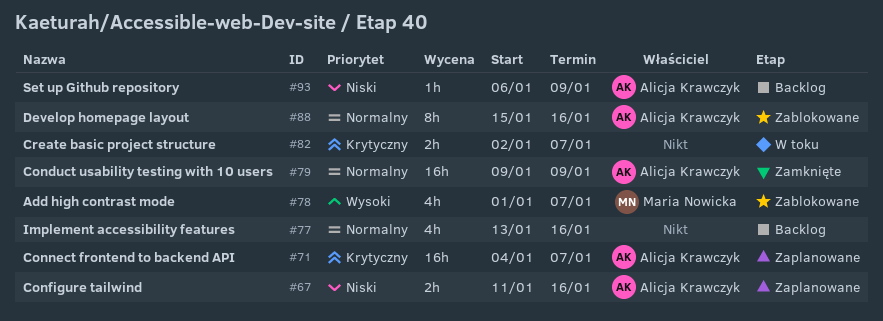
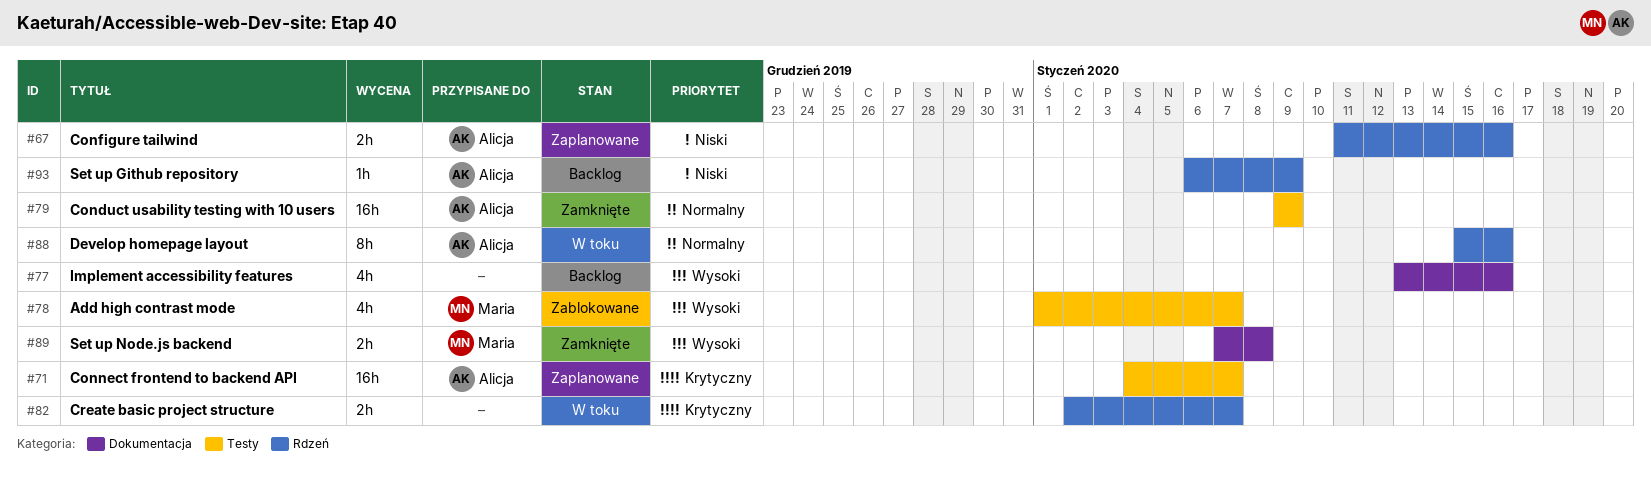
#77, priority: Normalny -> Wysoki
#88, status: Zablokowane -> W toku
#89: none -> present

